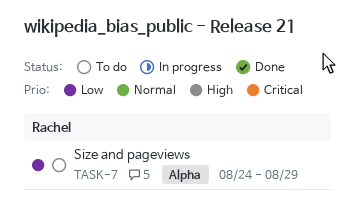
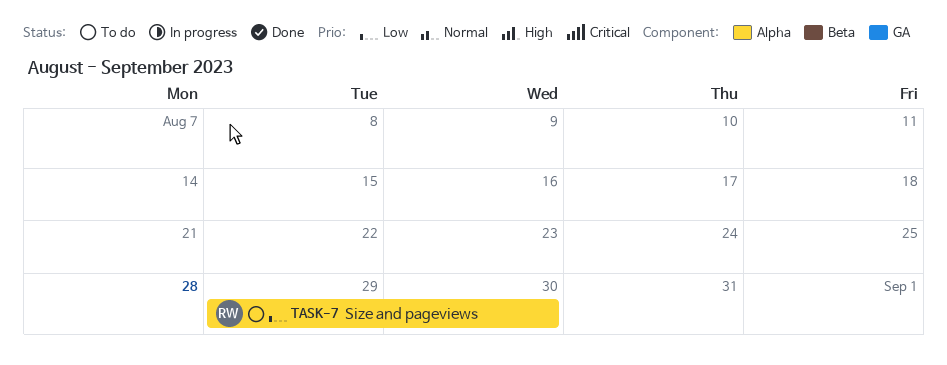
TASK-7, start: Aug 24 -> Aug 29
TASK-7, due: Aug 29 -> Aug 30

